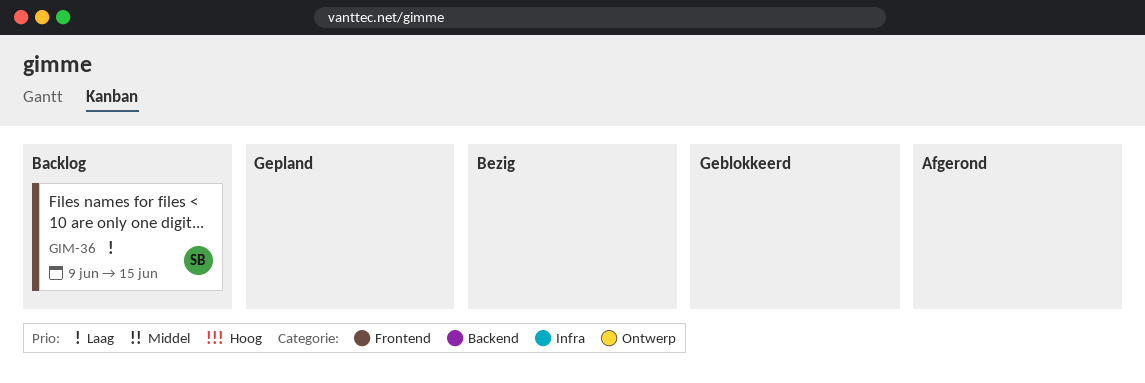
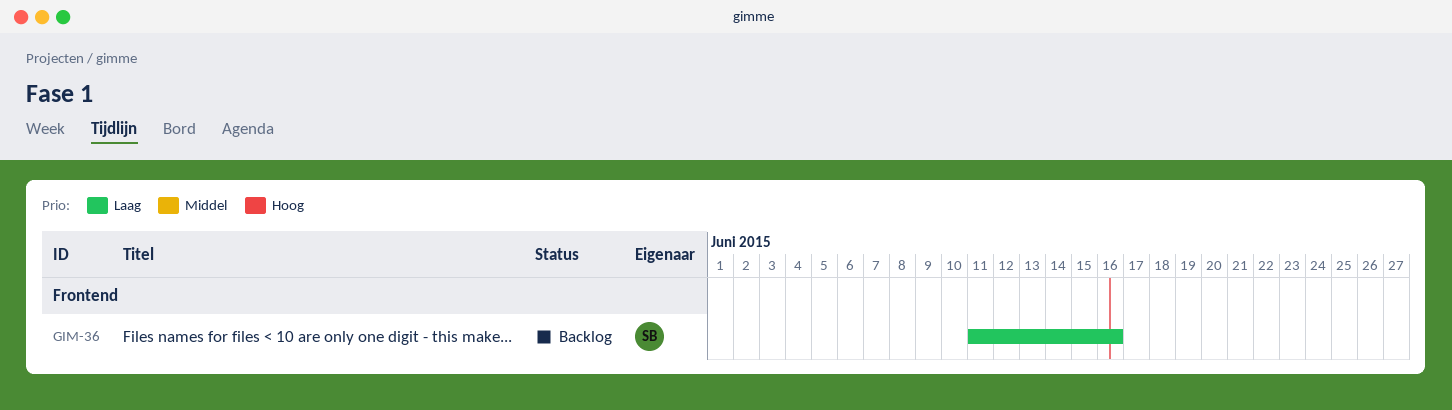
GIM-36, start: Jun 9 -> Jun 11
GIM-36, due: Jun 15 -> Jun 16

